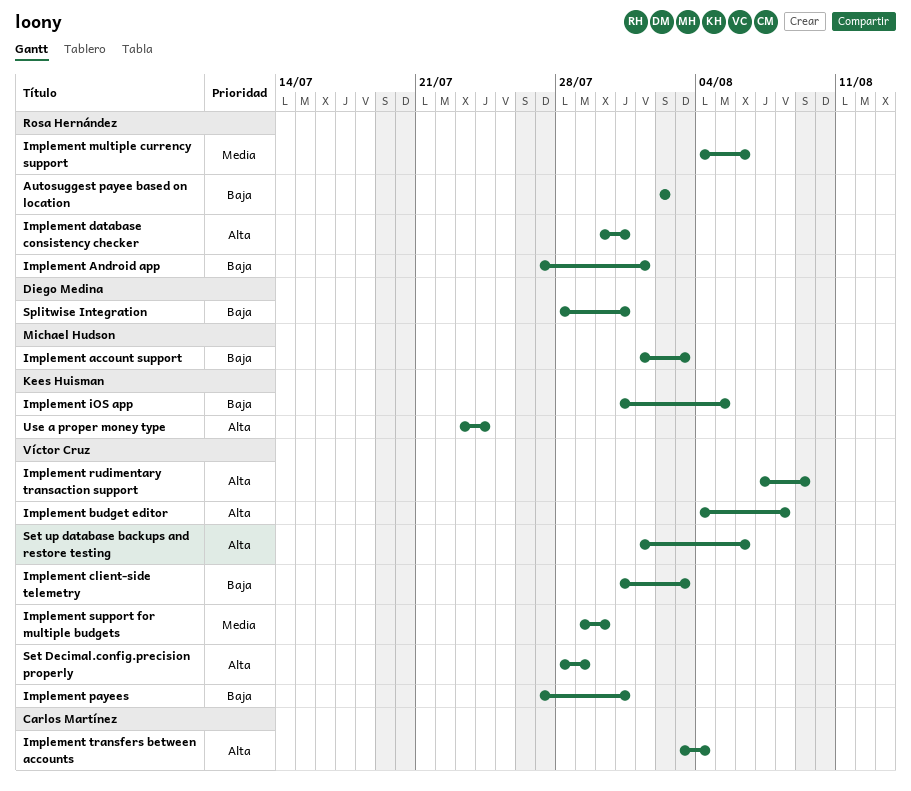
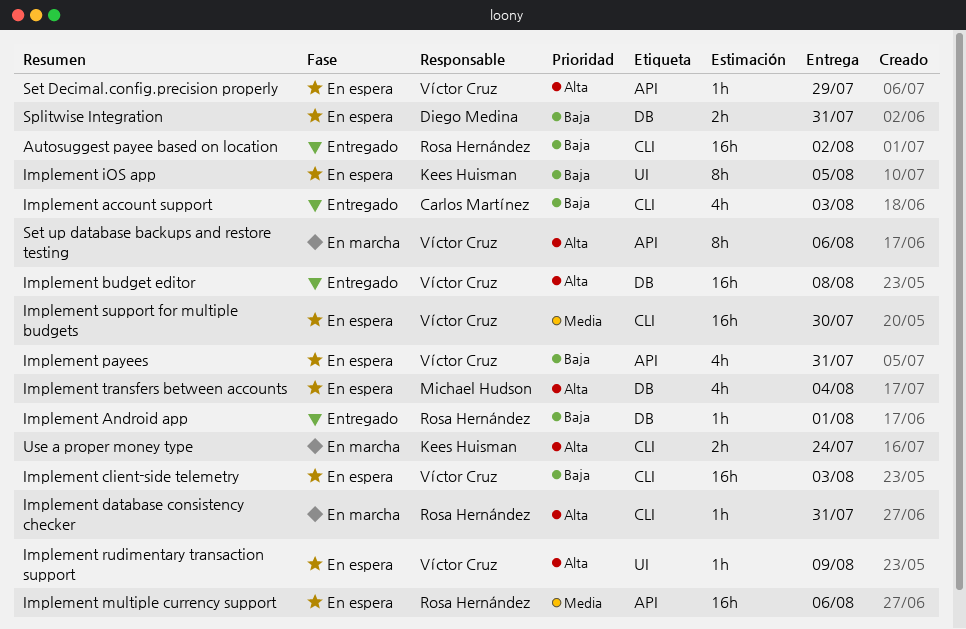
Implement account support, owner: Michael Hudson -> Carlos Martínez
Implement transfers between accounts, owner: Carlos Martínez -> Michael Hudson

